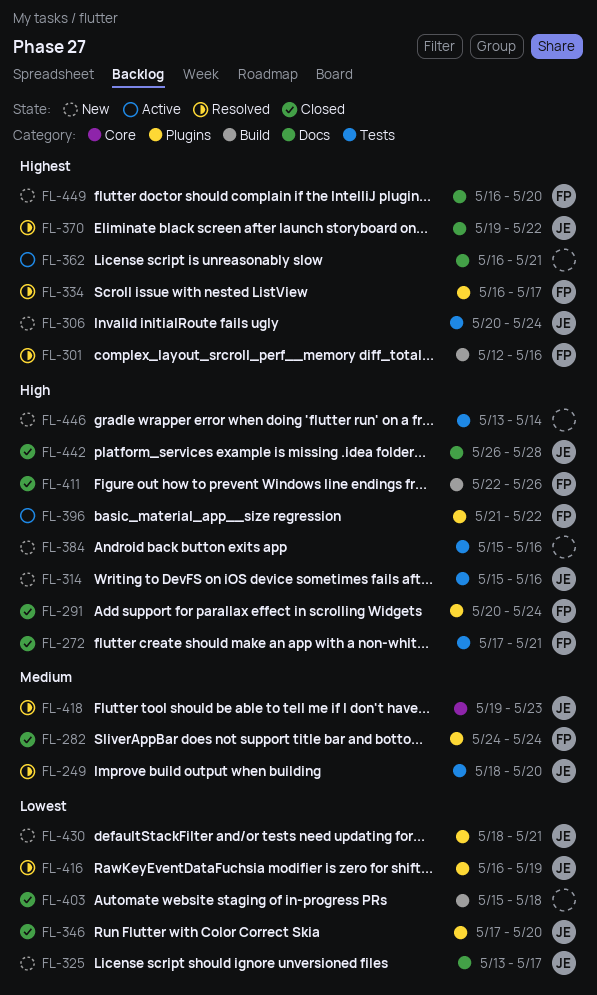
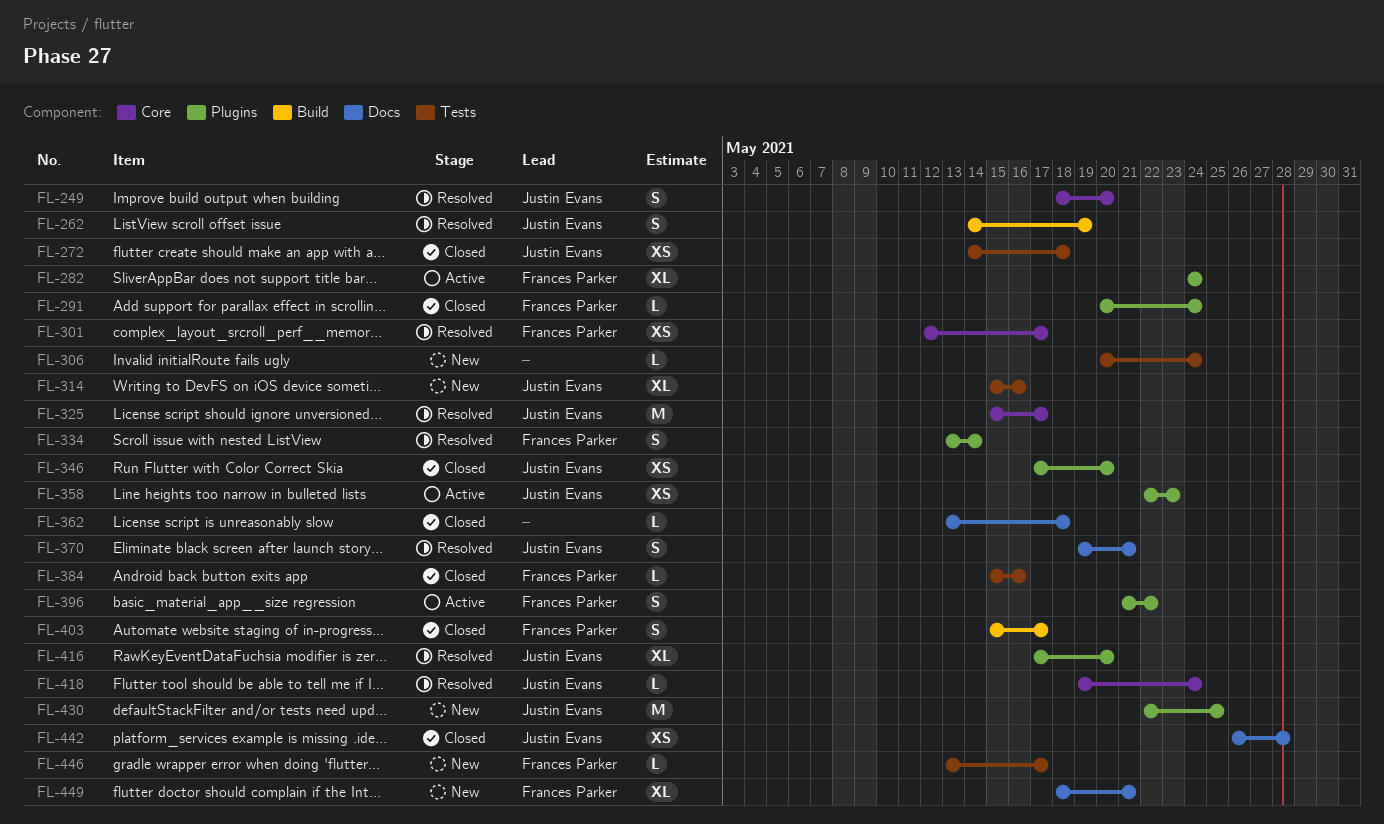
FL-249, label: Tests -> Core
FL-262: none -> present
FL-272, owner: Frances Parker -> Justin Evans
FL-272, start: May 17 -> May 14
FL-272, due: May 21 -> May 18
FL-282, status: Closed -> Active
FL-301, label: Build -> Core
FL-301, due: May 16 -> May 17
FL-306, owner: Justin Evans -> none
FL-325, status: New -> Resolved
FL-325, label: Docs -> Core
FL-325, start: May 13 -> May 15
FL-334, start: May 16 -> May 13
FL-334, due: May 17 -> May 14
FL-358: none -> present
FL-362, status: Active -> Closed
FL-362, start: May 16 -> May 13
FL-362, due: May 21 -> May 18
FL-370, due: May 22 -> May 21
FL-384, status: New -> Closed
FL-384, owner: none -> Frances Parker
FL-403, owner: none -> Frances Parker
FL-403, due: May 18 -> May 17
FL-411: present -> none
FL-416, start: May 16 -> May 17
FL-416, due: May 19 -> May 20
FL-418, due: May 23 -> May 24
FL-430, start: May 18 -> May 22
FL-430, due: May 21 -> May 25
FL-446, owner: none -> Frances Parker
FL-446, due: May 14 -> May 17
FL-449, start: May 16 -> May 18
FL-449, due: May 20 -> May 21

